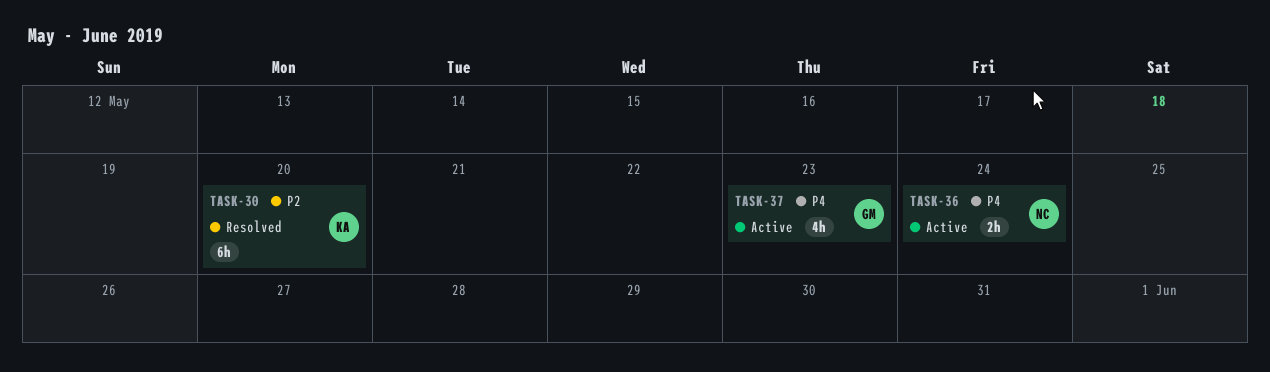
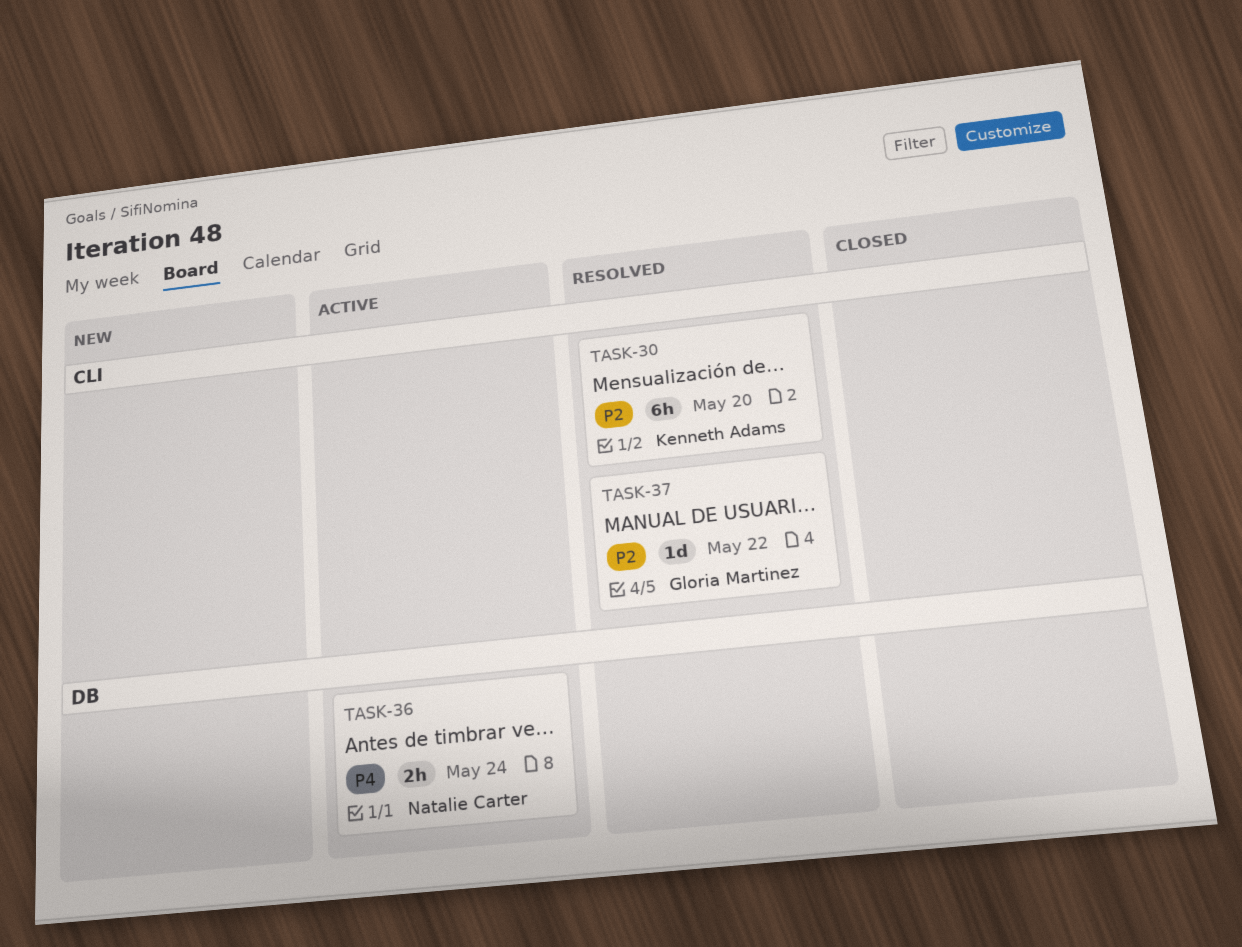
TASK-37, status: Active -> Resolved
TASK-37, priority: P4 -> P2
TASK-37, estimate: 4h -> 1d
TASK-37, due: May 23 -> May 22

